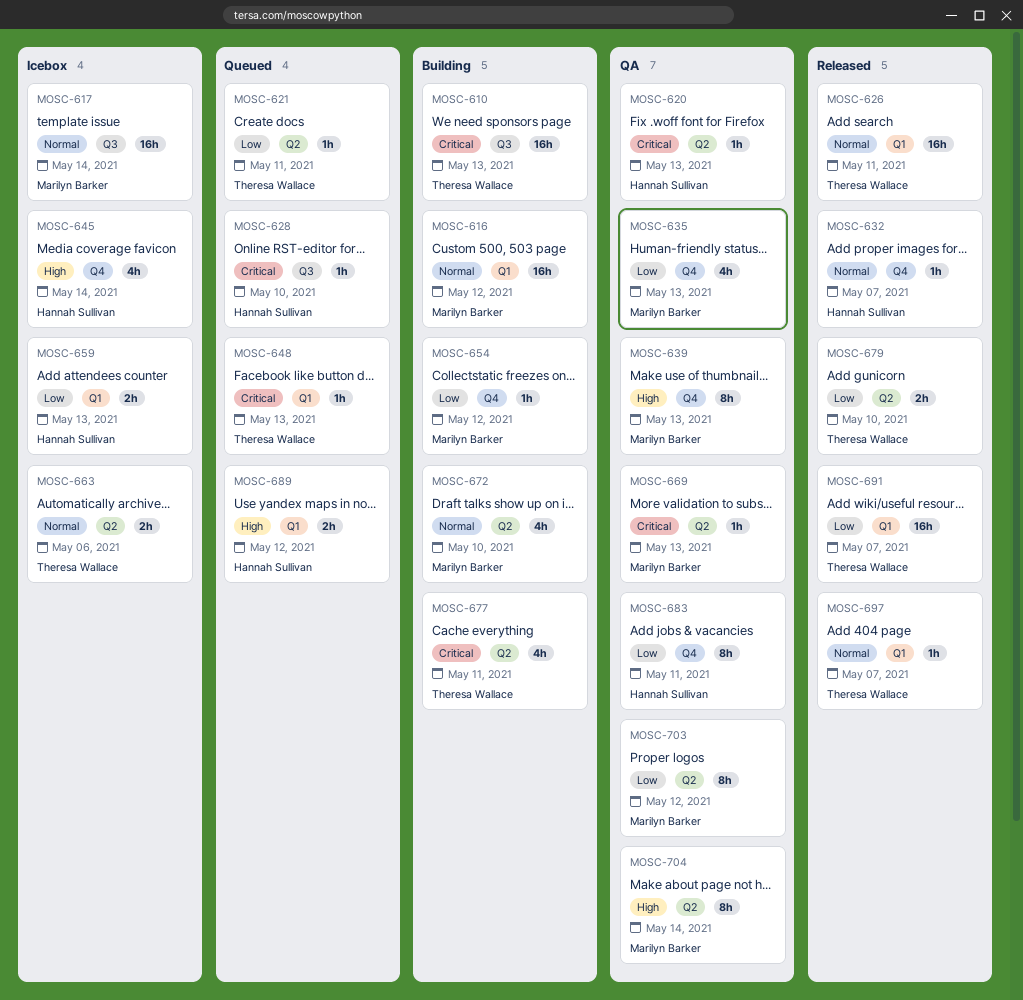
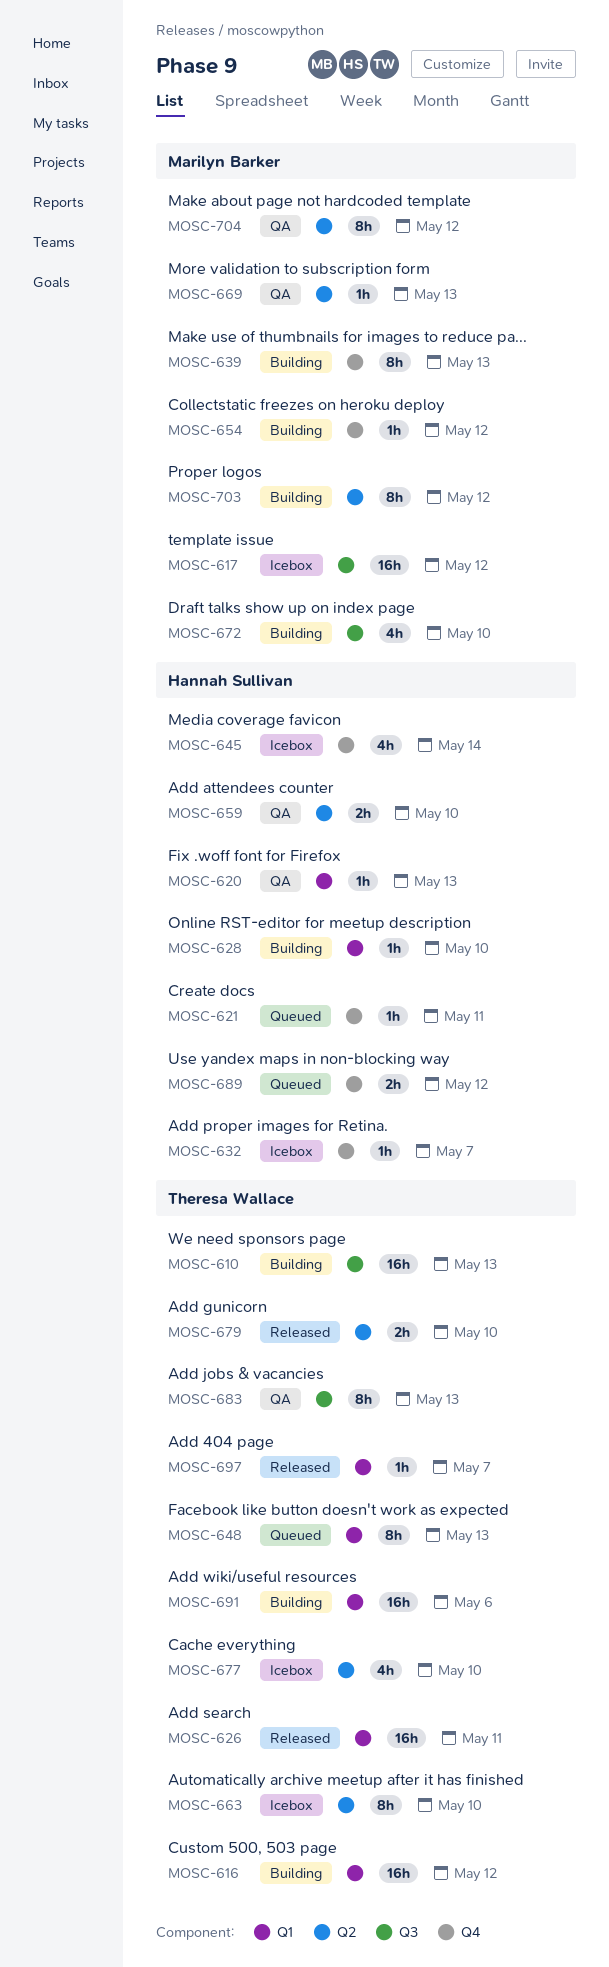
MOSC-616, owner: Marilyn Barker -> Theresa Wallace
MOSC-617, due: May 14 -> May 12
MOSC-620, label: Q2 -> Q1
MOSC-621, owner: Theresa Wallace -> Hannah Sullivan
MOSC-621, label: Q2 -> Q4
MOSC-628, status: Queued -> Building
MOSC-628, label: Q3 -> Q1
MOSC-632, status: Released -> Icebox
MOSC-635: present -> none
MOSC-639, status: QA -> Building
MOSC-648, estimate: 1h -> 8h
MOSC-659, status: Icebox -> QA
MOSC-659, label: Q1 -> Q2
MOSC-659, due: May 13 -> May 10
MOSC-663, estimate: 2h -> 8h
MOSC-663, due: May 6 -> May 10
MOSC-672, label: Q2 -> Q3
MOSC-677, status: Building -> Icebox
MOSC-677, due: May 11 -> May 10
MOSC-683, owner: Hannah Sullivan -> Theresa Wallace
MOSC-683, label: Q4 -> Q3
MOSC-683, due: May 11 -> May 13
MOSC-689, label: Q1 -> Q4
MOSC-691, status: Released -> Building
MOSC-691, due: May 7 -> May 6
MOSC-703, status: QA -> Building
MOSC-704, due: May 14 -> May 12

